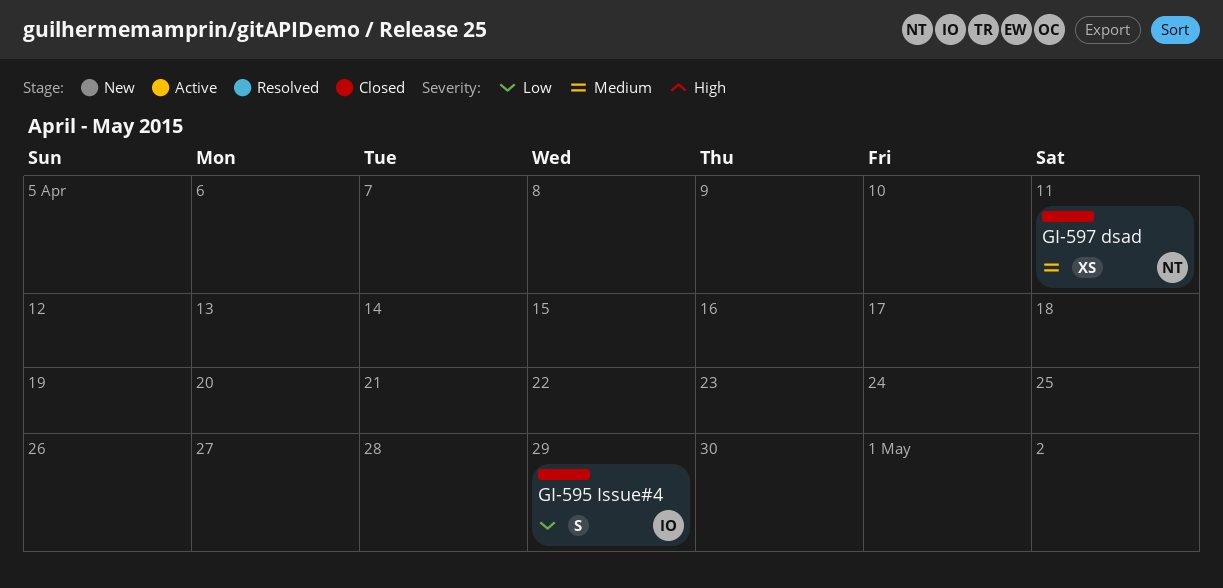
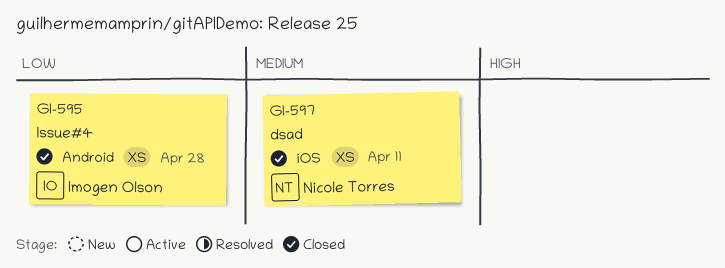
GI-595, estimate: S -> XS
GI-595, due: Apr 29 -> Apr 28

